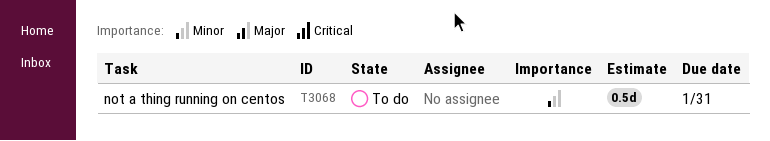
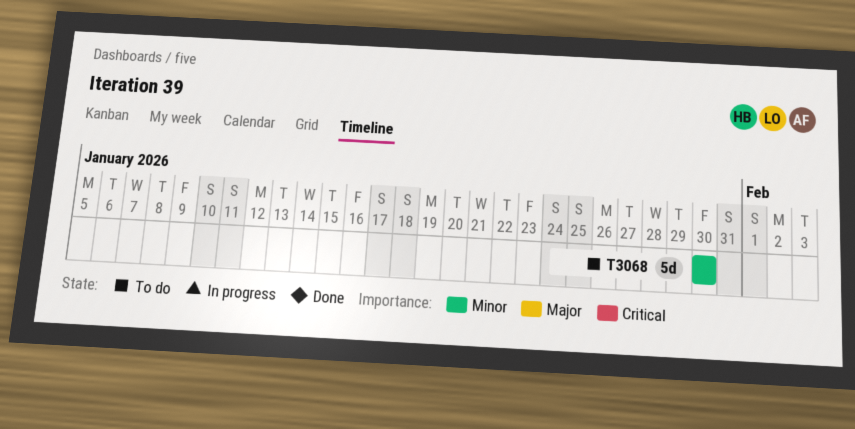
T3068, estimate: 0.5d -> 5d
T3068, due: Jan 31 -> Jan 30

